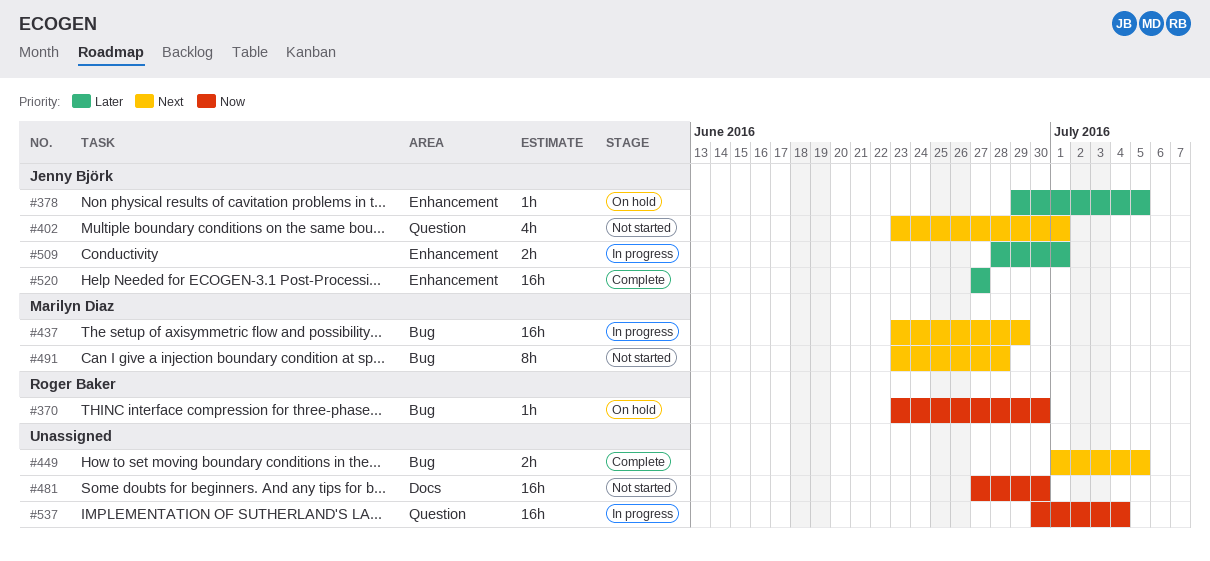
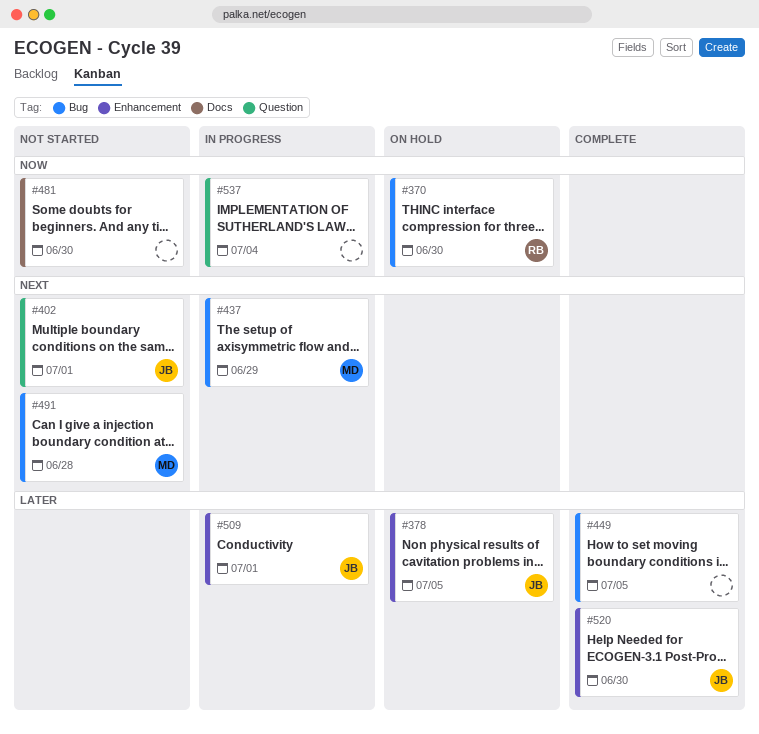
#449, priority: Next -> Later
#520, due: Jun 27 -> Jun 30

